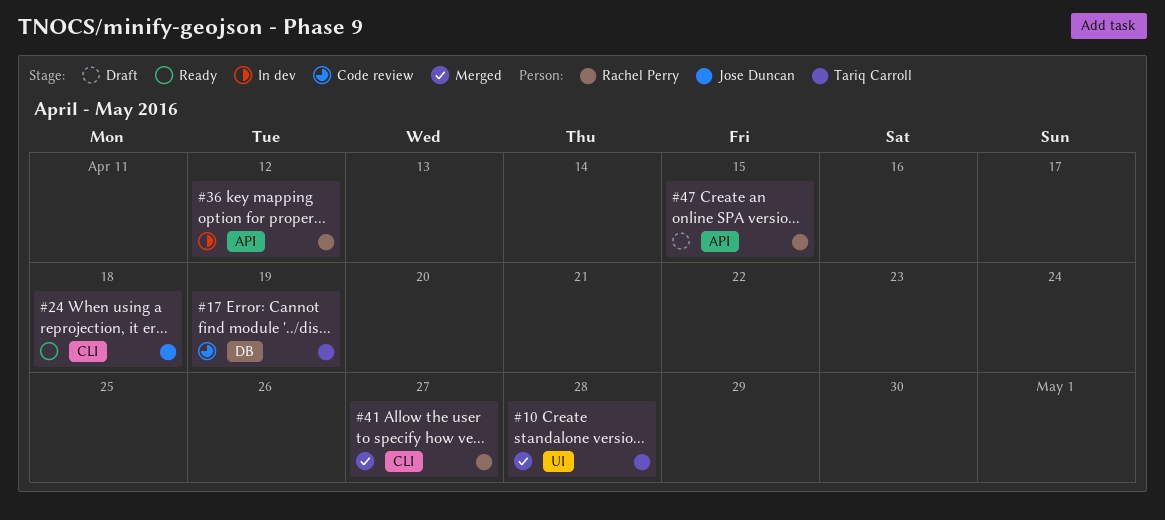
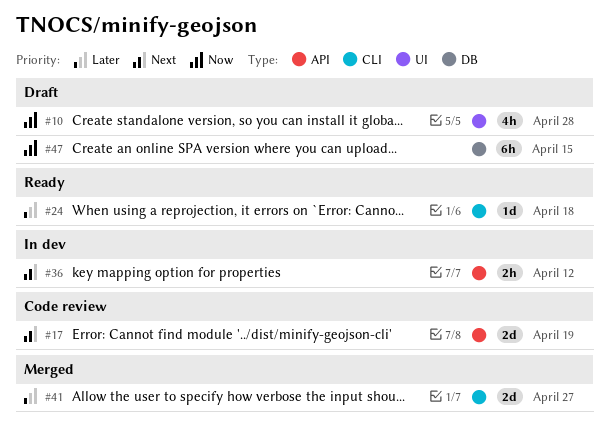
#10, status: Merged -> Draft
#17, label: DB -> API
#47, label: API -> DB

